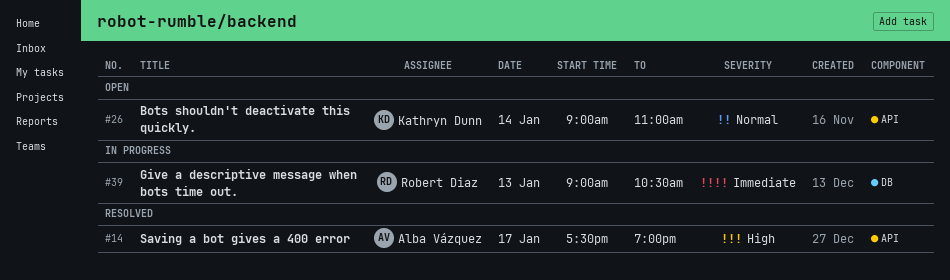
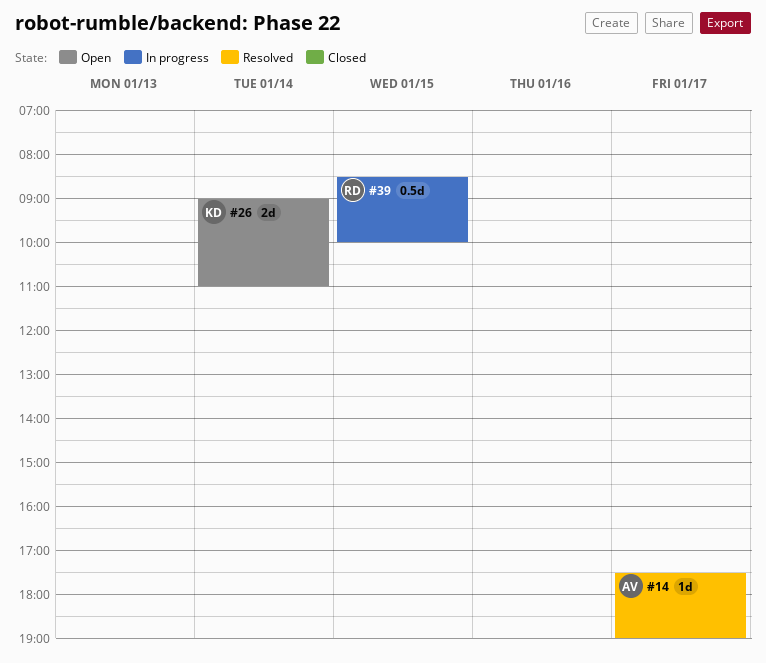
#39, day: Jan 13 -> Jan 15
#39, begins: 09:00 -> 08:30
#39, ends: 10:30 -> 10:00

